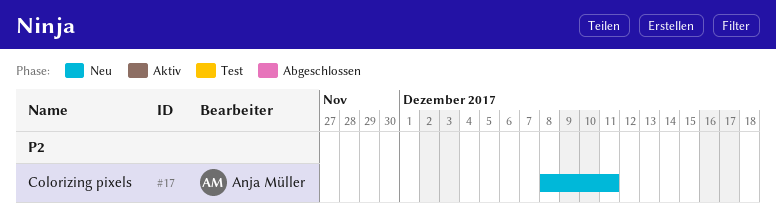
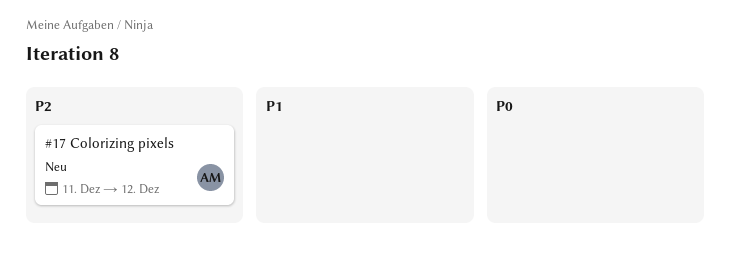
#17, start: Dec 8 -> Dec 11
#17, due: Dec 11 -> Dec 12

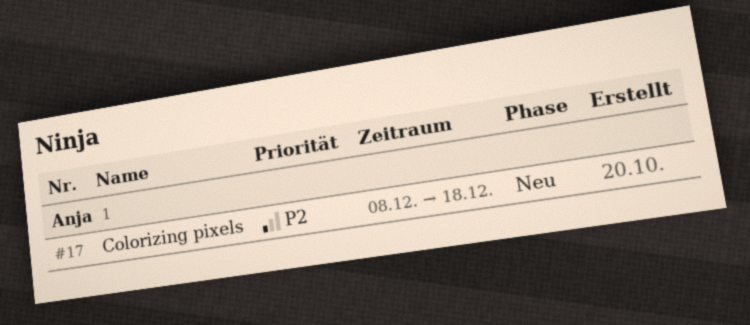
#17, start: Dec 11 -> Dec 8
#17, due: Dec 12 -> Dec 18

